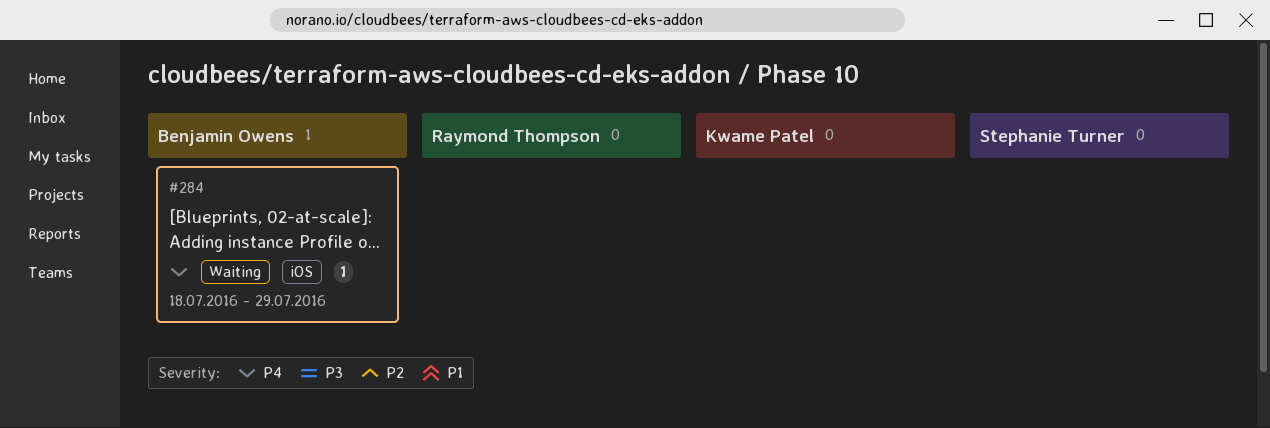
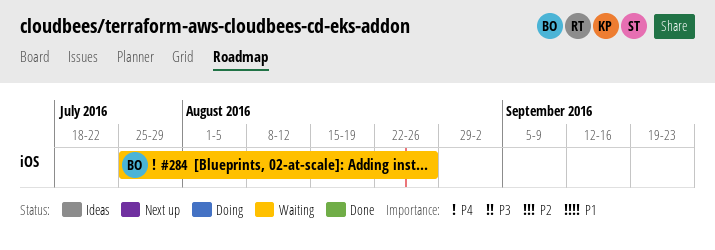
#284, start: Jul 18 -> Jul 25
#284, due: Jul 29 -> Aug 26

